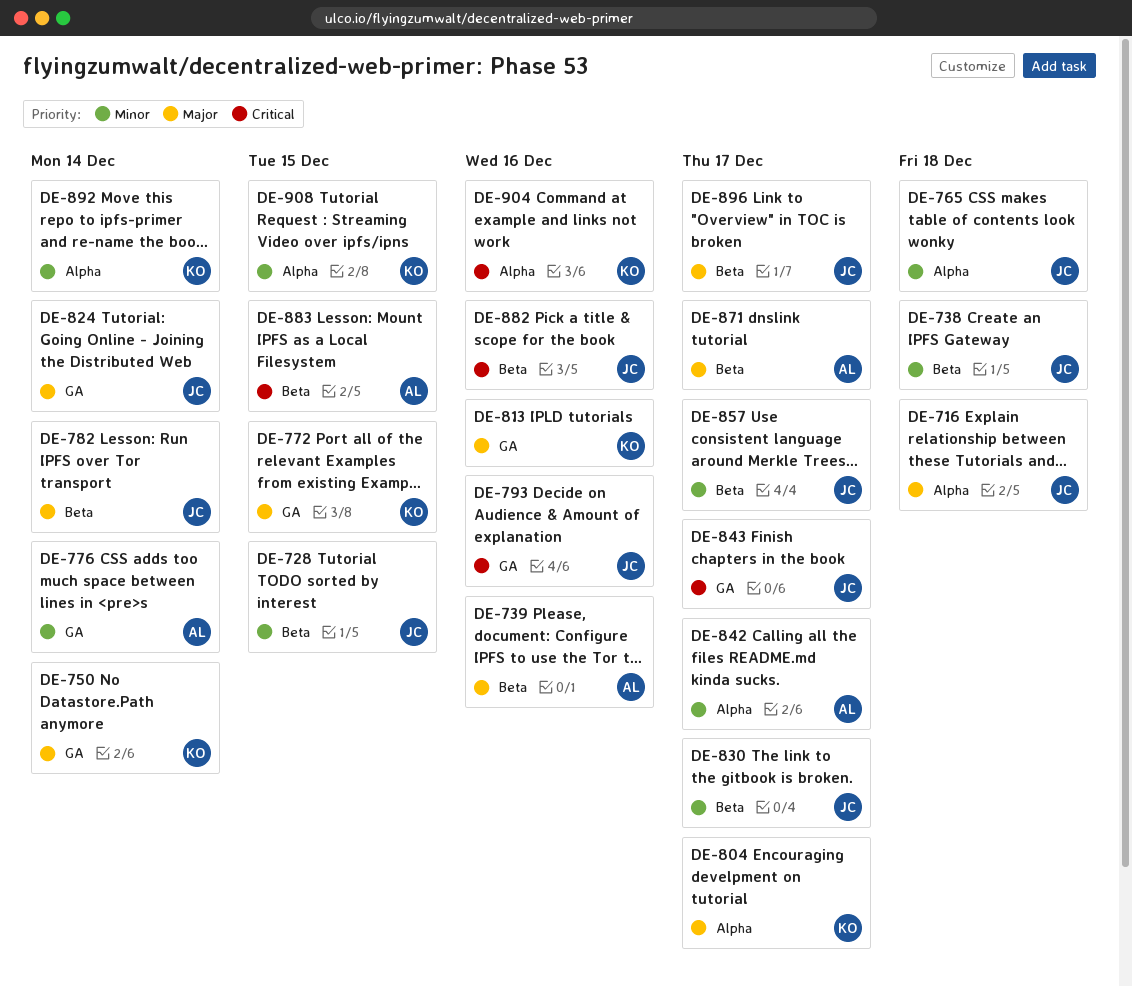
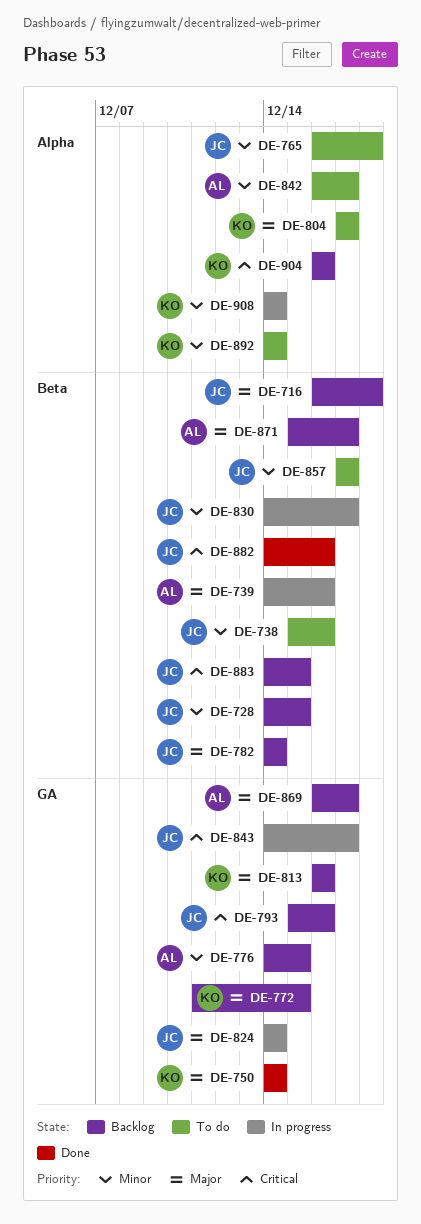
DE-716, label: Alpha -> Beta
DE-738, due: Dec 18 -> Dec 16
DE-776, due: Dec 14 -> Dec 15
DE-869: none -> present
DE-883, owner: AL -> JC
DE-896: present -> none
DE-908, due: Dec 15 -> Dec 14

